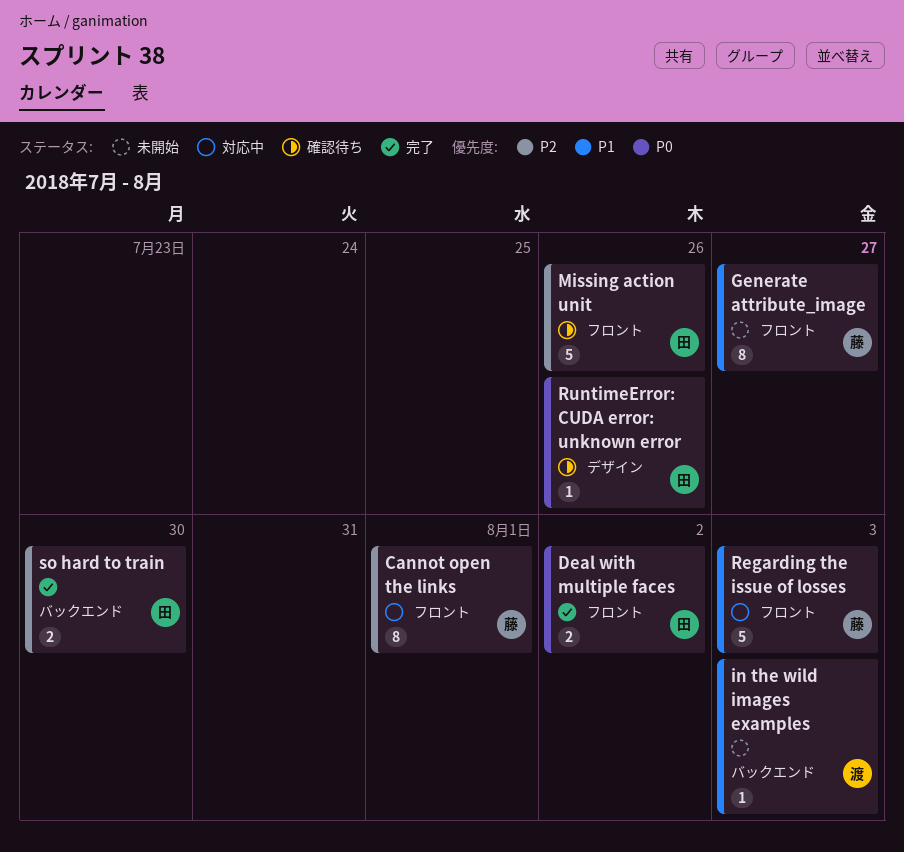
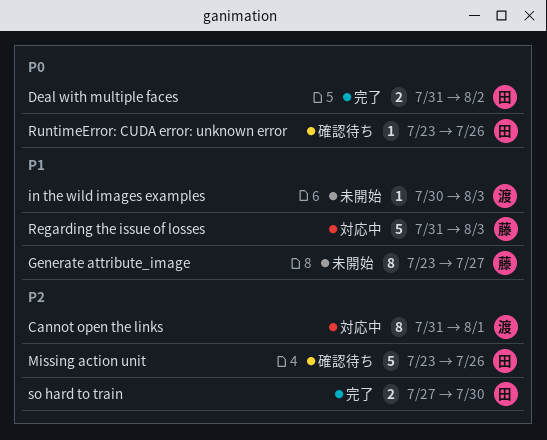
Cannot open the links, owner: 藤 -> 渡

